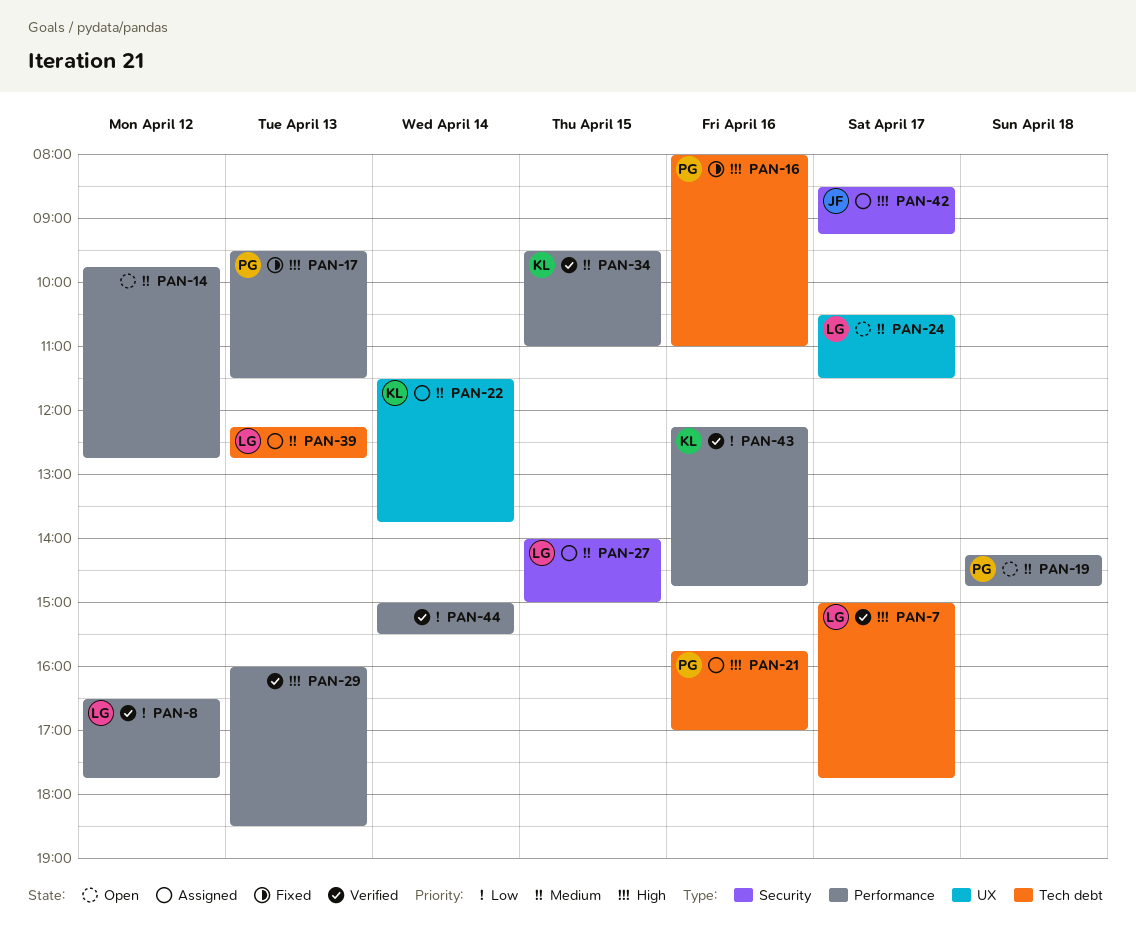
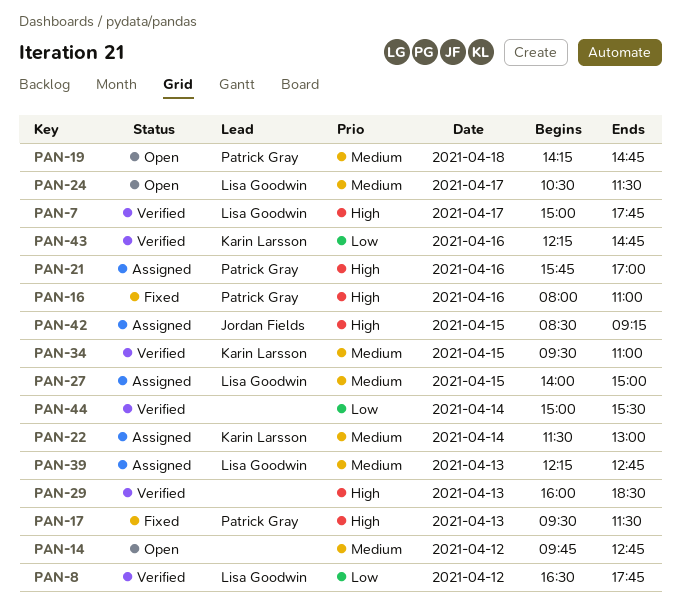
PAN-22, ends: 13:45 -> 13:00
PAN-42, day: Apr 17 -> Apr 15

